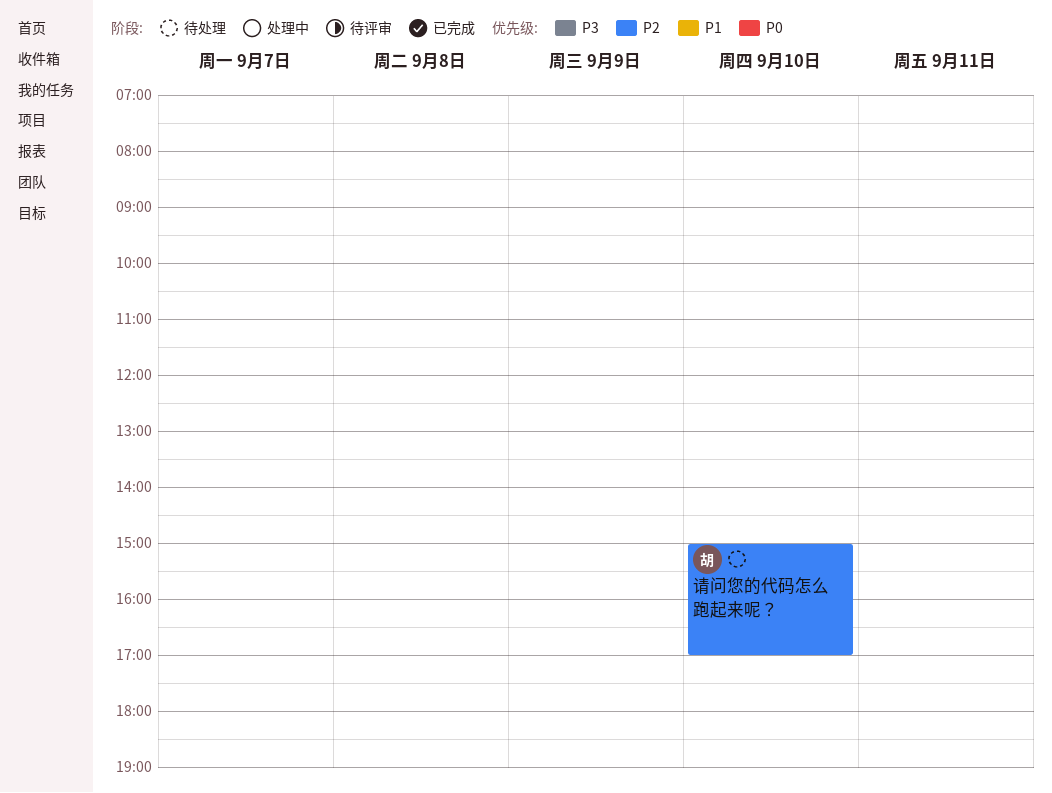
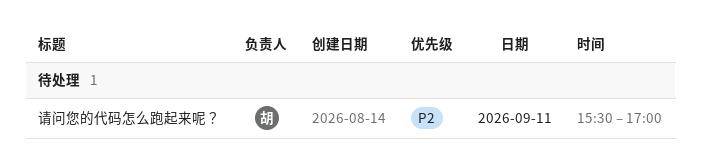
请问您的代码怎么跑起来呢？, day: Sep 10 -> Sep 11
请问您的代码怎么跑起来呢？, begins: 15:00 -> 15:30

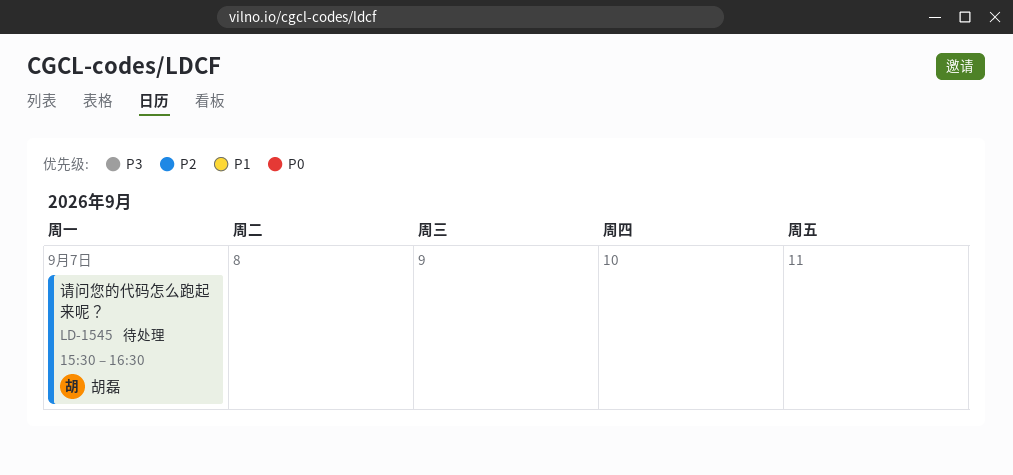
请问您的代码怎么跑起来呢？, day: Sep 11 -> Sep 7
请问您的代码怎么跑起来呢？, ends: 17:00 -> 16:30

